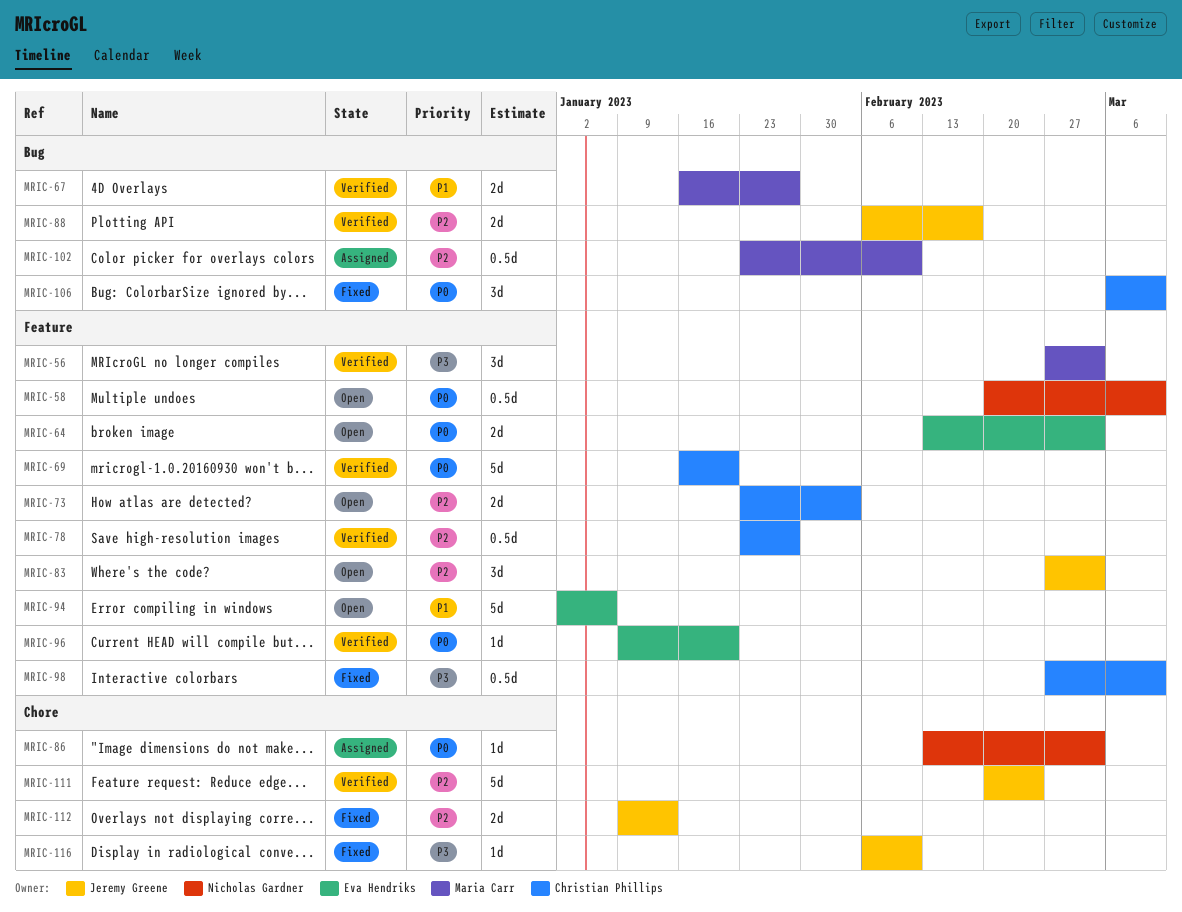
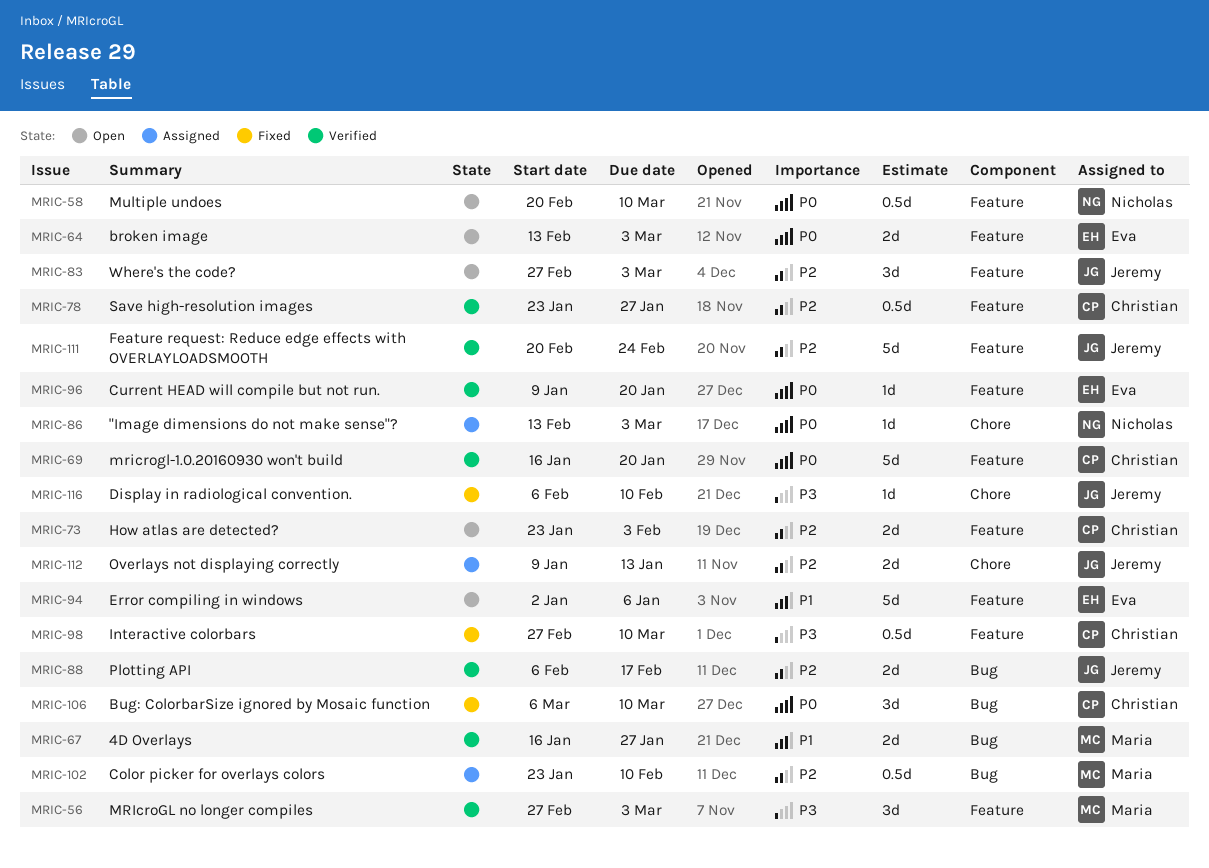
MRIC-111, label: Chore -> Feature
MRIC-112, status: Fixed -> Assigned

